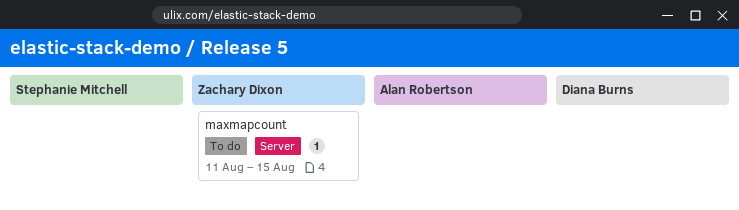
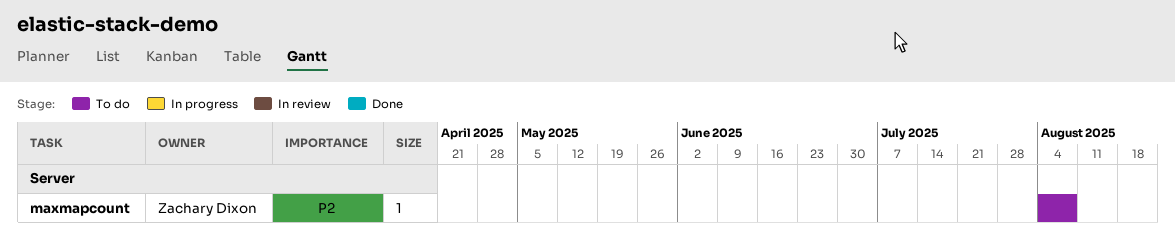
maxmapcount, start: Aug 11 -> Aug 4
maxmapcount, due: Aug 15 -> Aug 8

